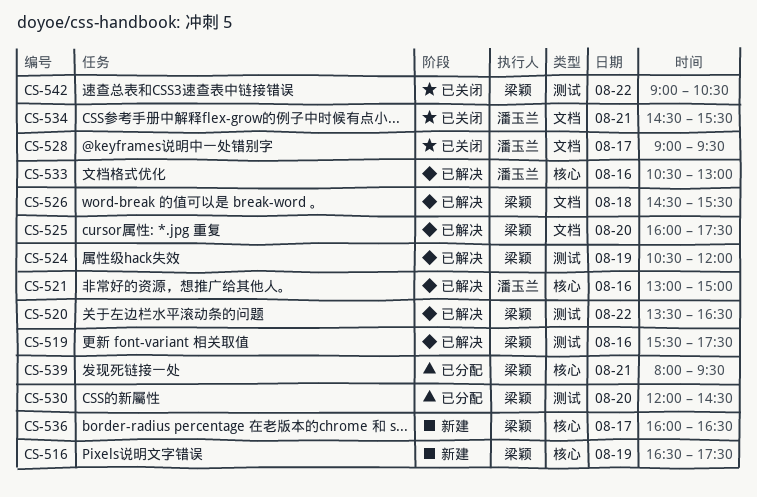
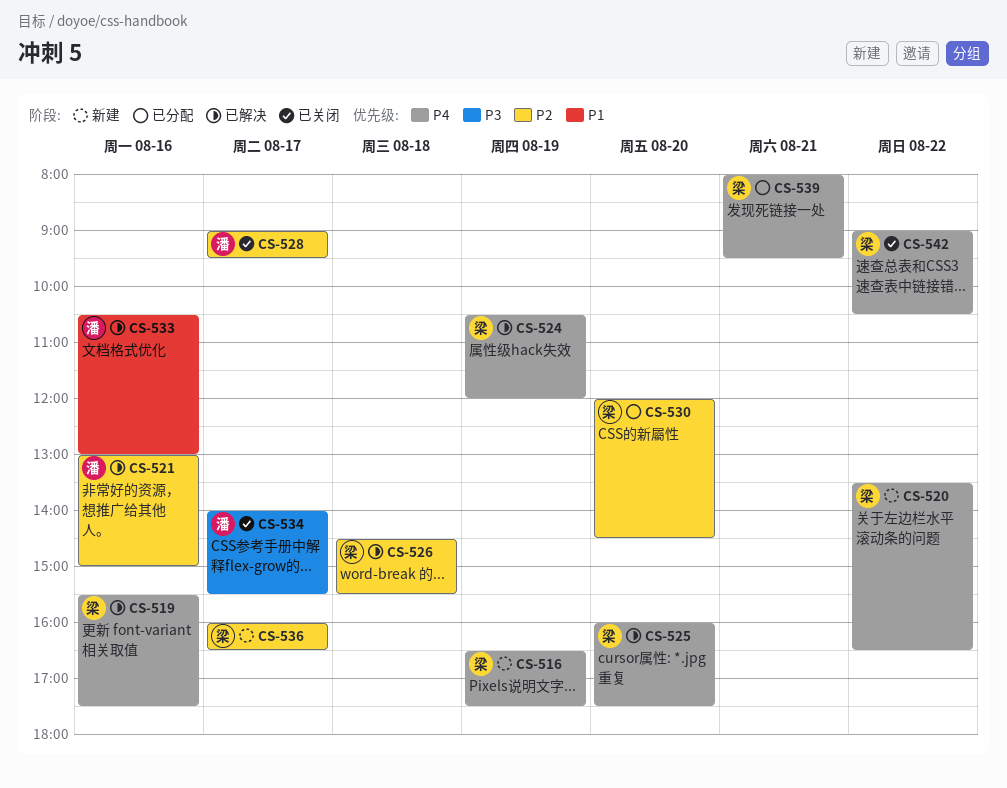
CS-520, status: 已解决 -> 新建
CS-534, day: Aug 21 -> Aug 17
CS-534, begins: 14:30 -> 14:00

